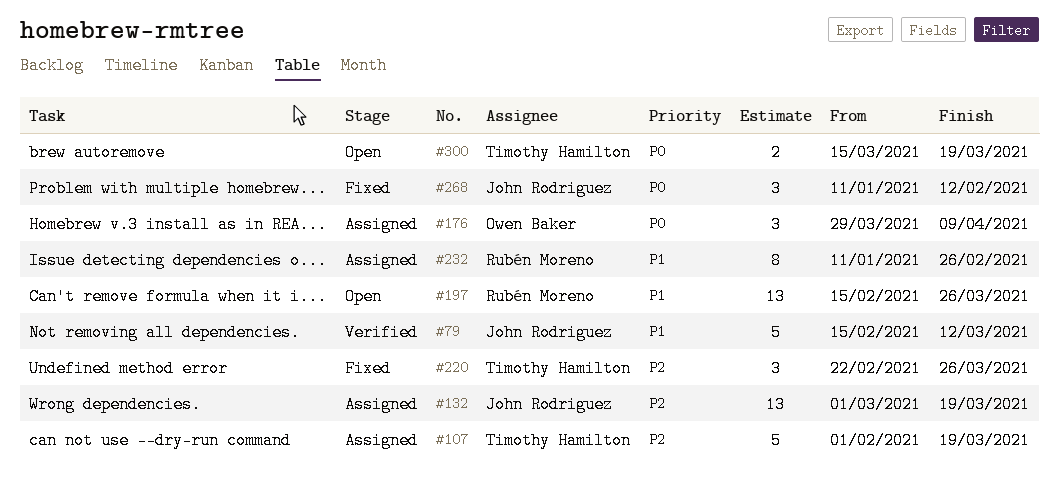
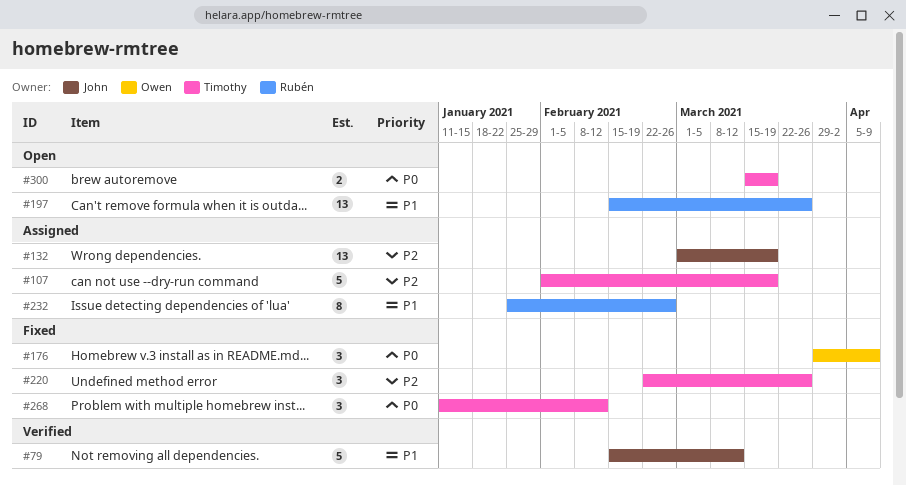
#176, status: Assigned -> Fixed
#232, start: Jan 11 -> Jan 25
#268, owner: John Rodriguez -> Timothy Hamilton

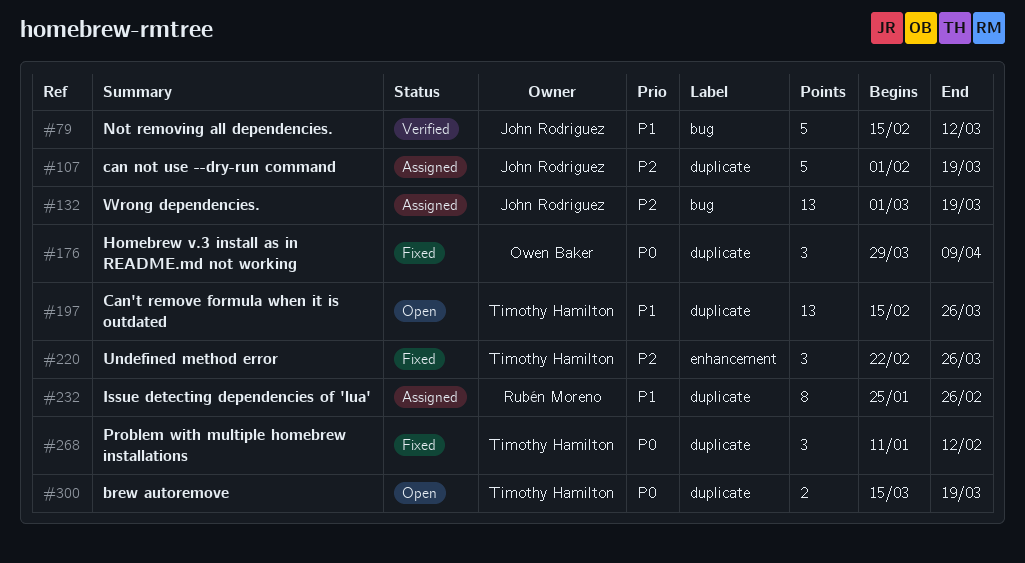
#107, owner: Timothy Hamilton -> John Rodriguez
#197, owner: Rubén Moreno -> Timothy Hamilton

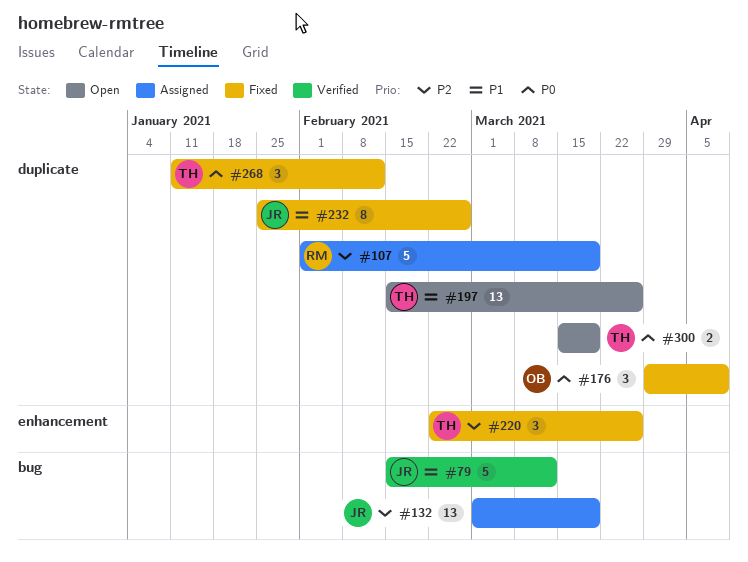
#107, owner: John Rodriguez -> Rubén Moreno
#232, status: Assigned -> Fixed
#232, owner: Rubén Moreno -> John Rodriguez

